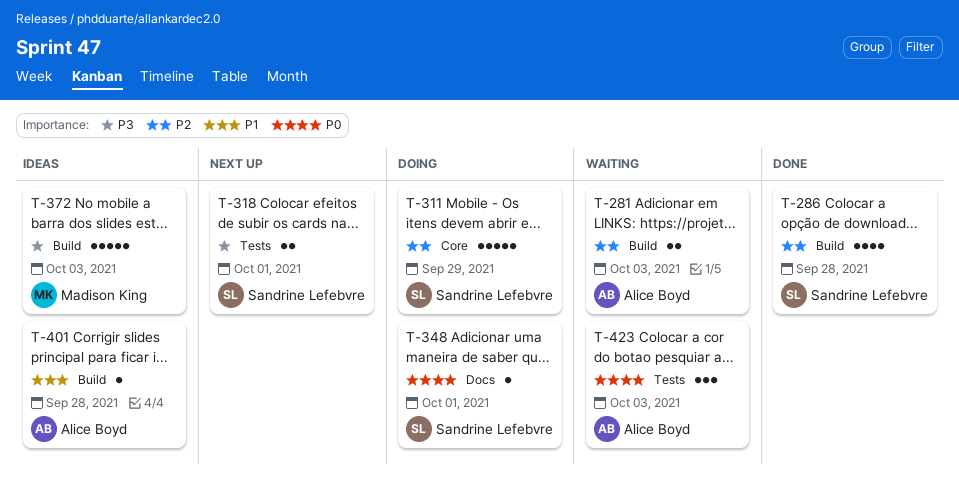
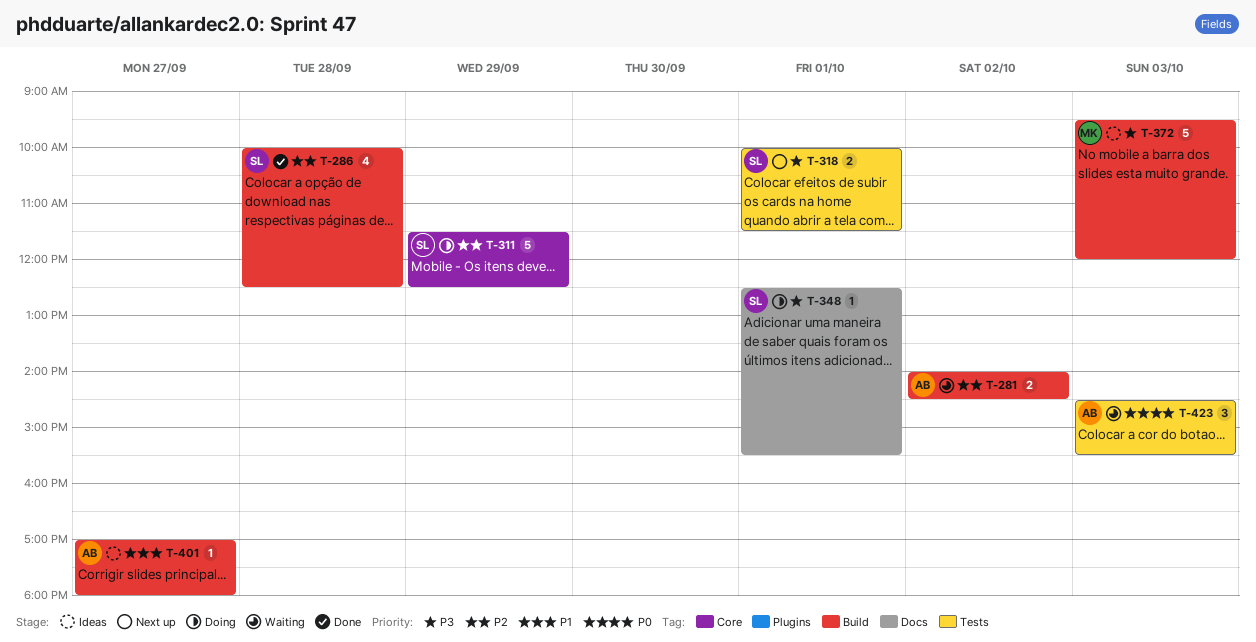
T-281, day: Oct 3 -> Oct 2
T-348, priority: P0 -> P3
T-401, day: Sep 28 -> Sep 27

